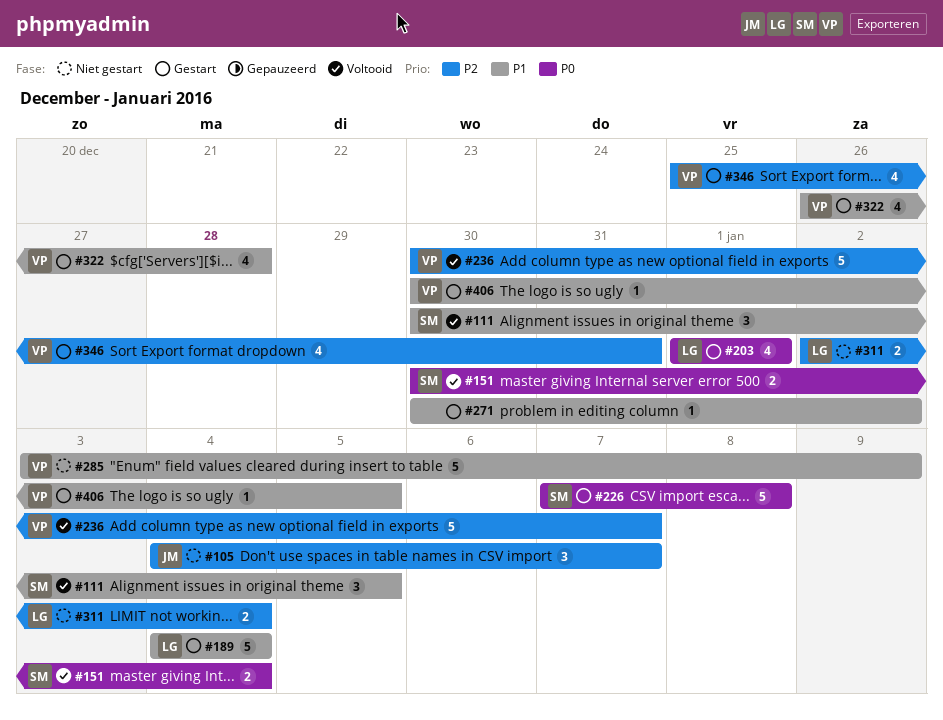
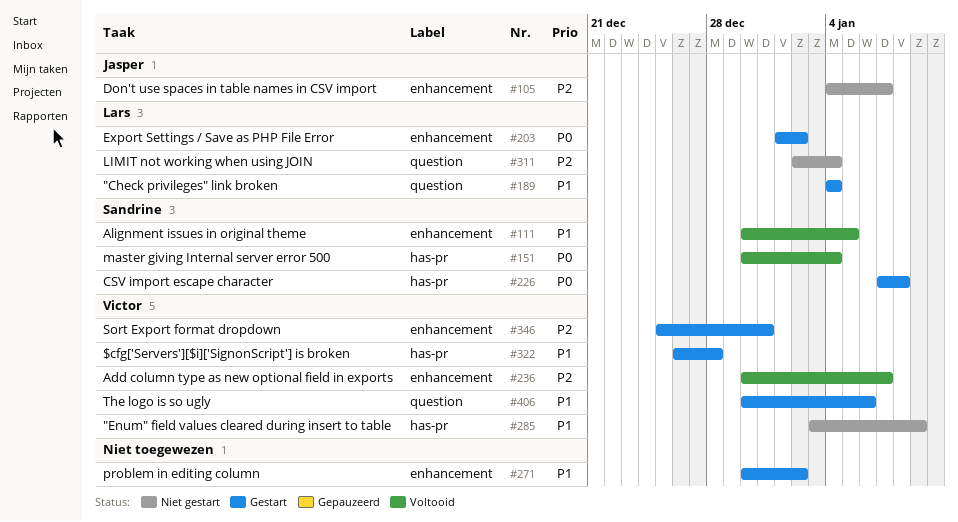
#203, due: Jan 1 -> Jan 2
#406, due: Jan 5 -> Jan 6

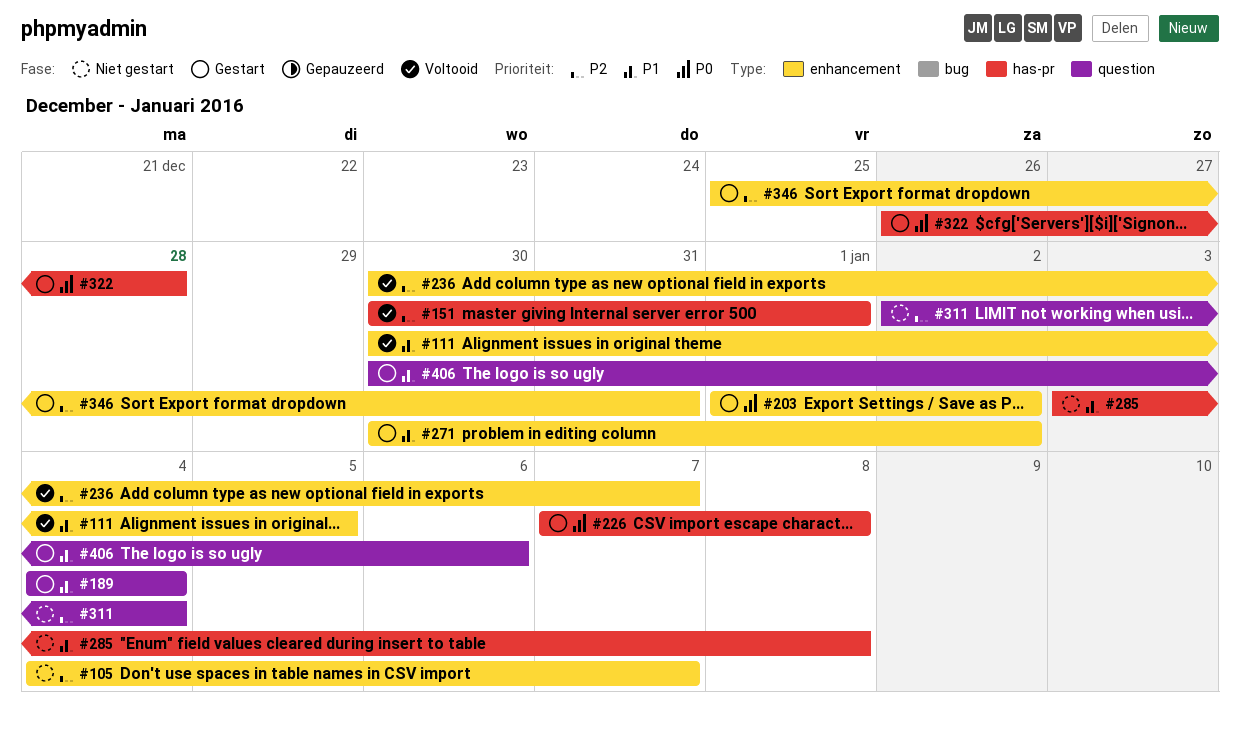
#151, priority: P0 -> P2
#151, due: Jan 4 -> Jan 1
#285, due: Jan 9 -> Jan 8
#322, priority: P1 -> P0

